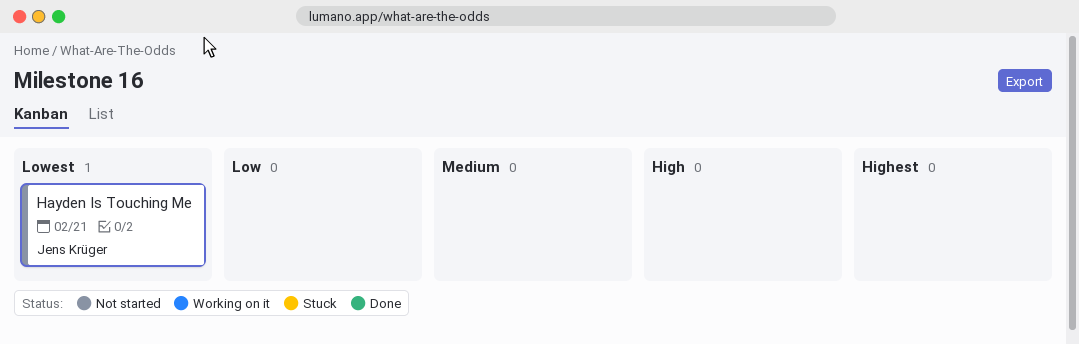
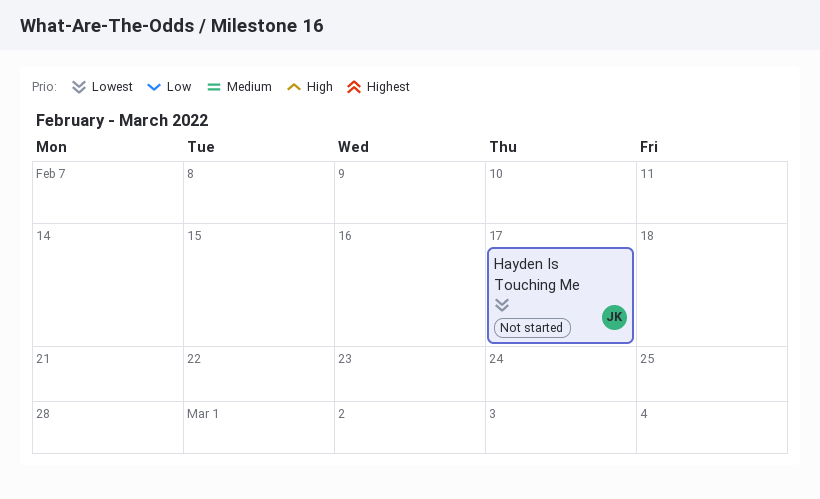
Hayden Is Touching Me, due: Feb 21 -> Feb 17

